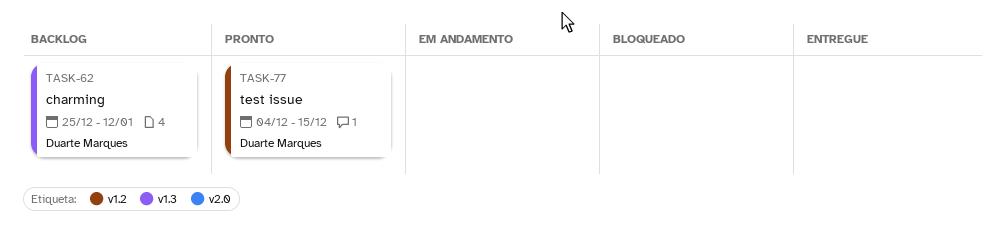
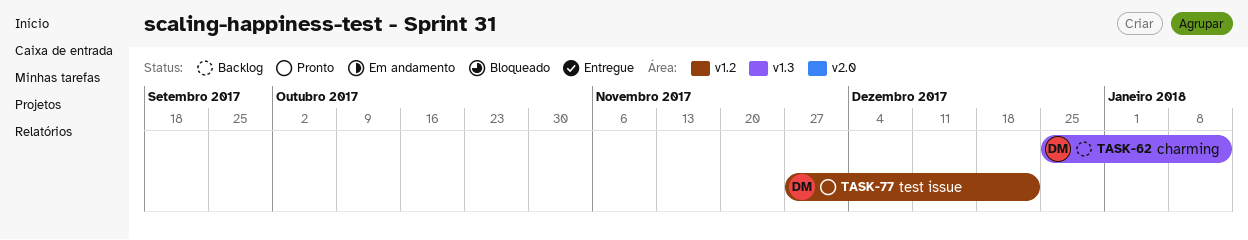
TASK-77, start: Dec 4 -> Nov 27
TASK-77, due: Dec 15 -> Dec 22

